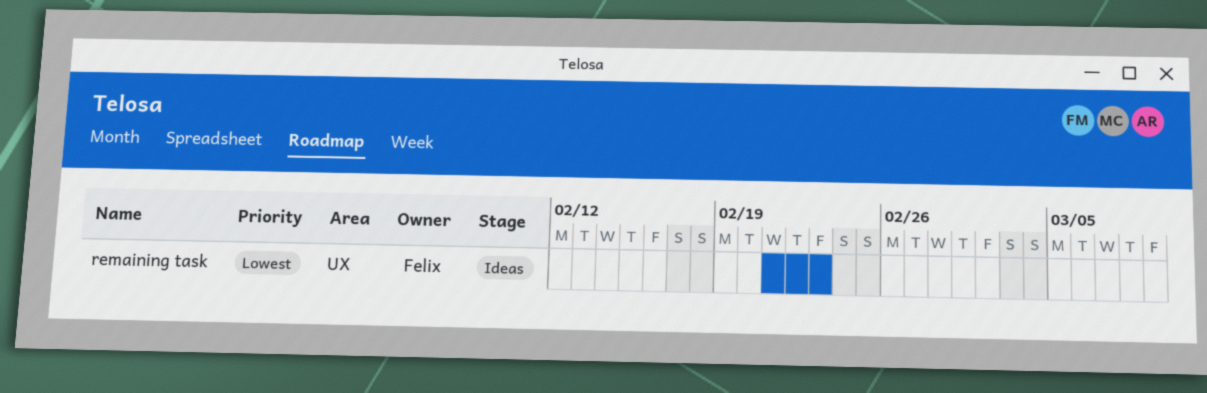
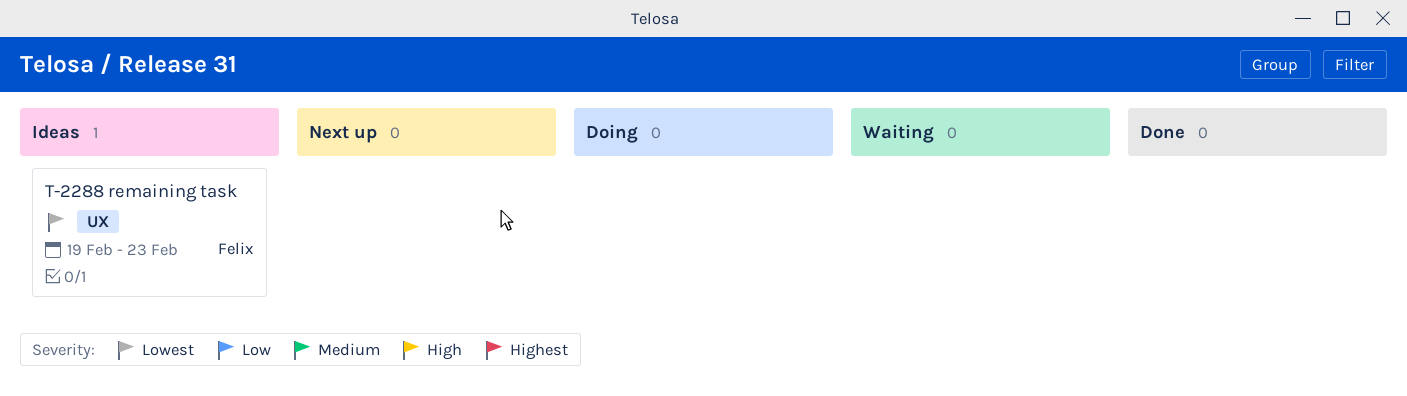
remaining task, start: Feb 21 -> Feb 19

